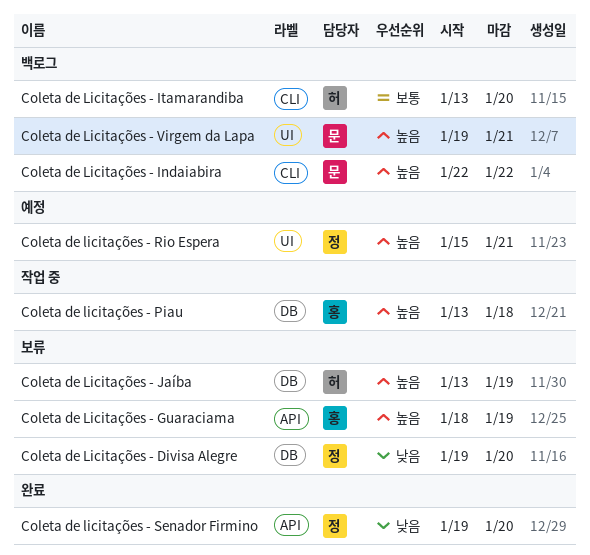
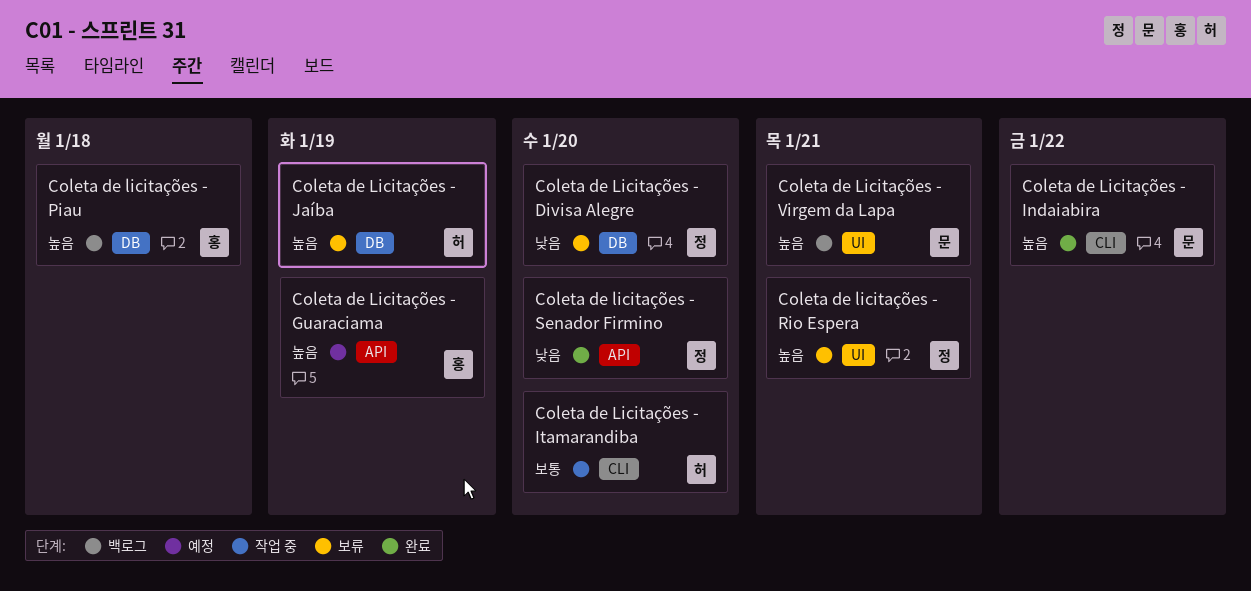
Coleta de Licitações - Guaraciama, status: 보류 -> 예정
Coleta de Licitações - Indaiabira, status: 백로그 -> 완료
Coleta de Licitações - Itamarandiba, status: 백로그 -> 작업 중
Coleta de licitações - Piau, status: 작업 중 -> 백로그
Coleta de licitações - Rio Espera, status: 예정 -> 보류

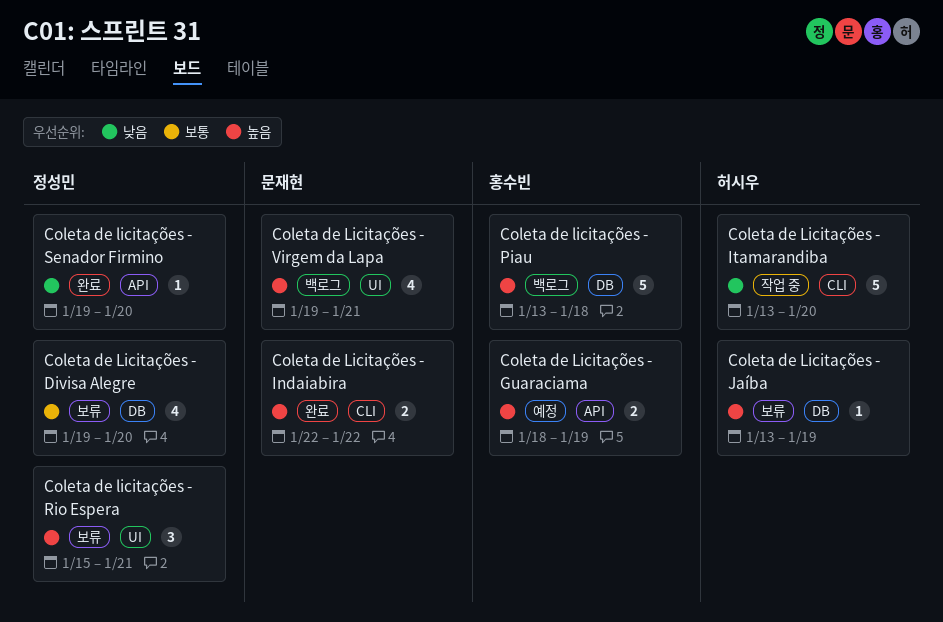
Coleta de Licitações - Divisa Alegre, priority: 낮음 -> 보통
Coleta de Licitações - Itamarandiba, priority: 보통 -> 낮음

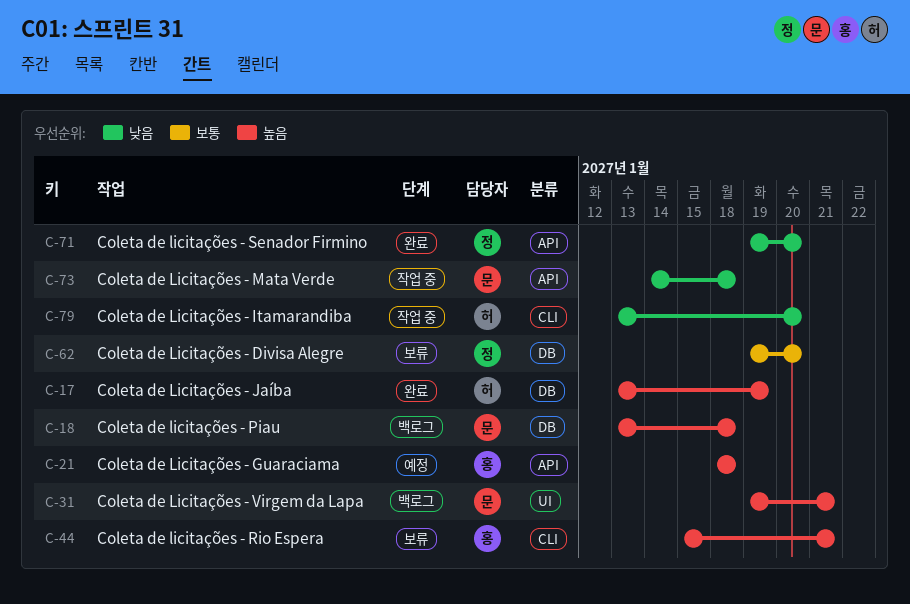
Coleta de Licitações - Guaraciama, due: Jan 19 -> Jan 18
Coleta de Licitações - Indaiabira: present -> none
Coleta de Licitações - Jaíba, status: 보류 -> 완료
Coleta de Licitações - Mata Verde: none -> present
Coleta de licitações - Piau, owner: 홍수빈 -> 문재현
Coleta de licitações - Rio Espera, owner: 정성민 -> 홍수빈
Coleta de licitações - Rio Espera, label: UI -> CLI

